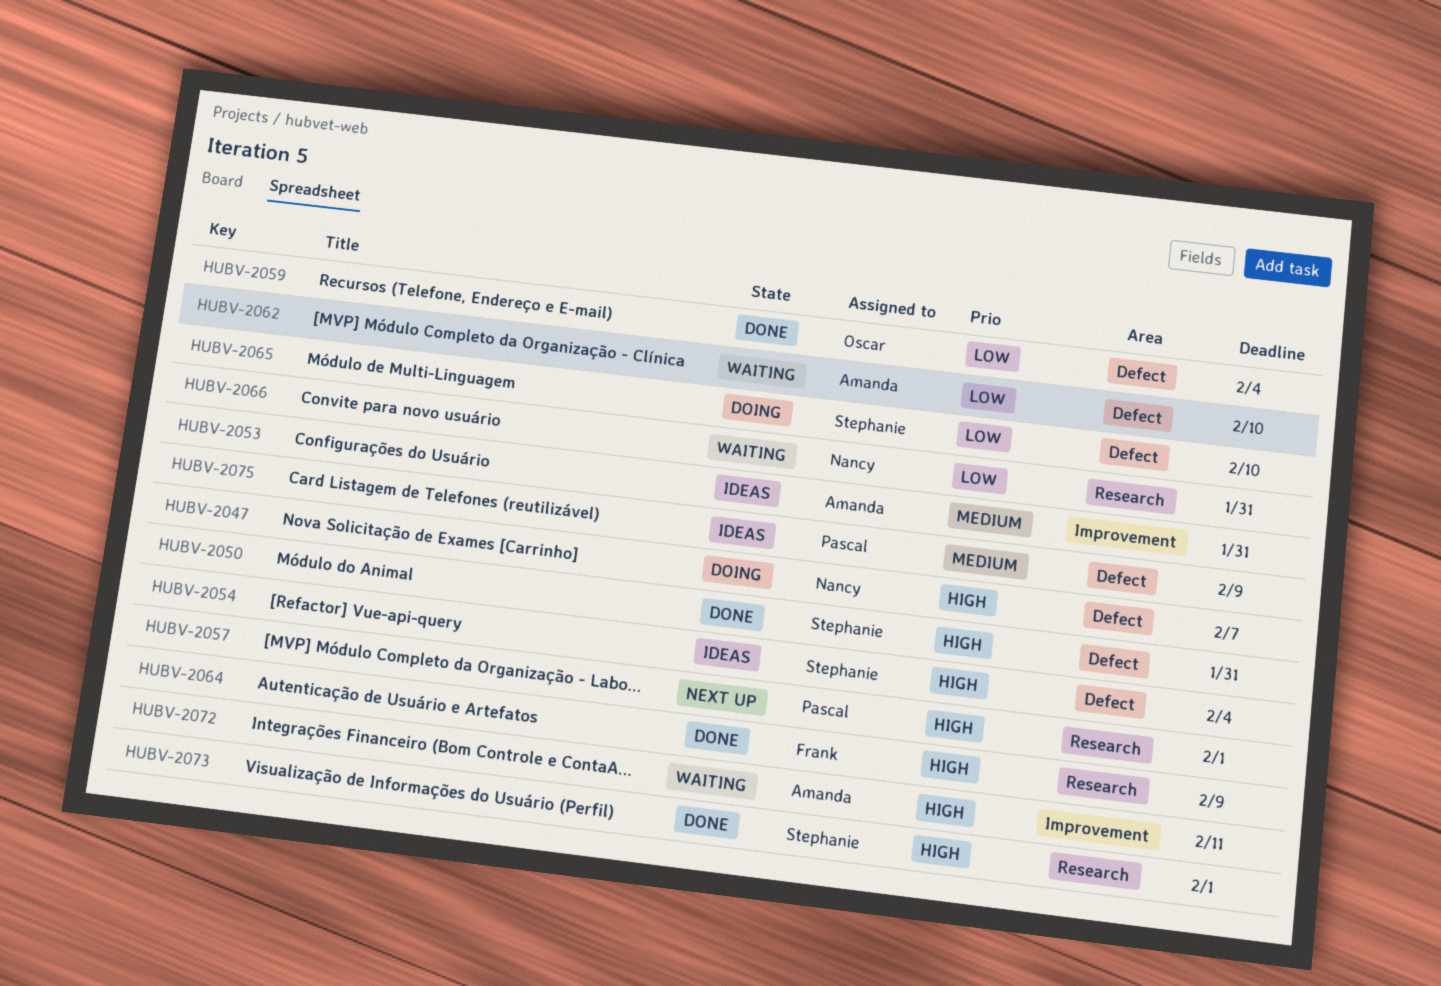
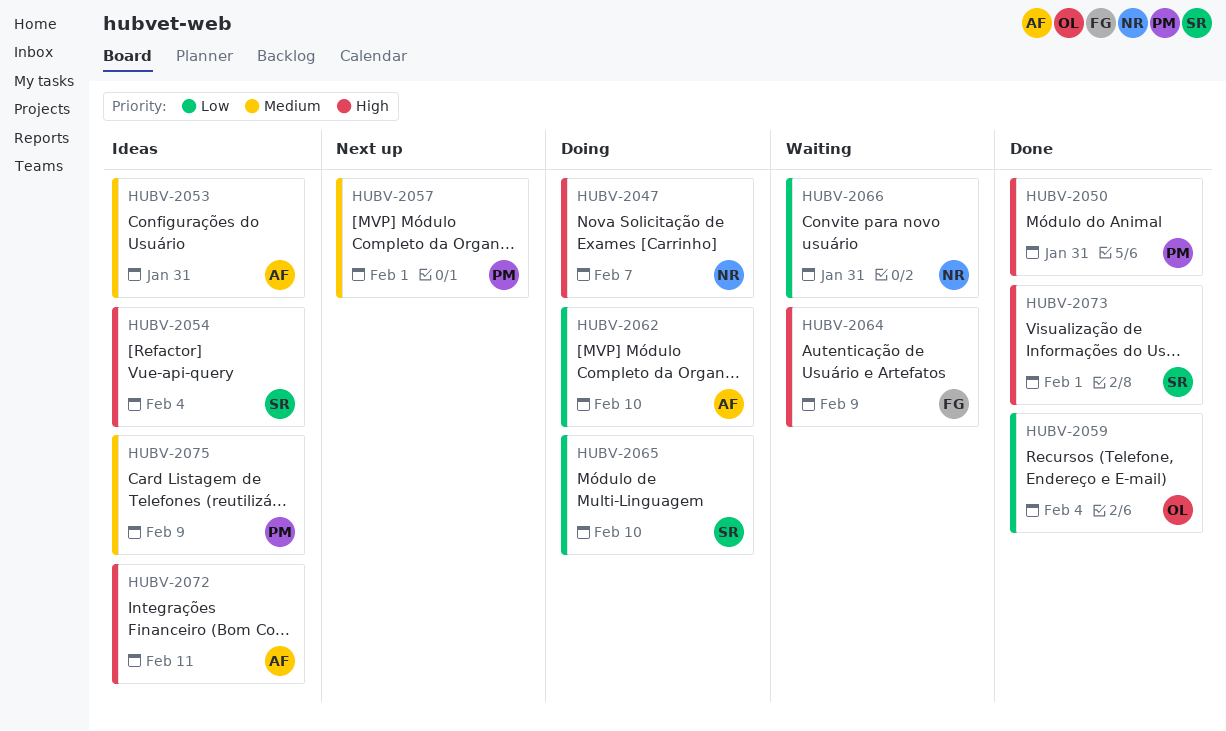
HUBV-2050, owner: Stephanie -> Pascal
HUBV-2057, priority: High -> Medium
HUBV-2062, status: Waiting -> Doing
HUBV-2064, status: Done -> Waiting
HUBV-2072, status: Waiting -> Ideas

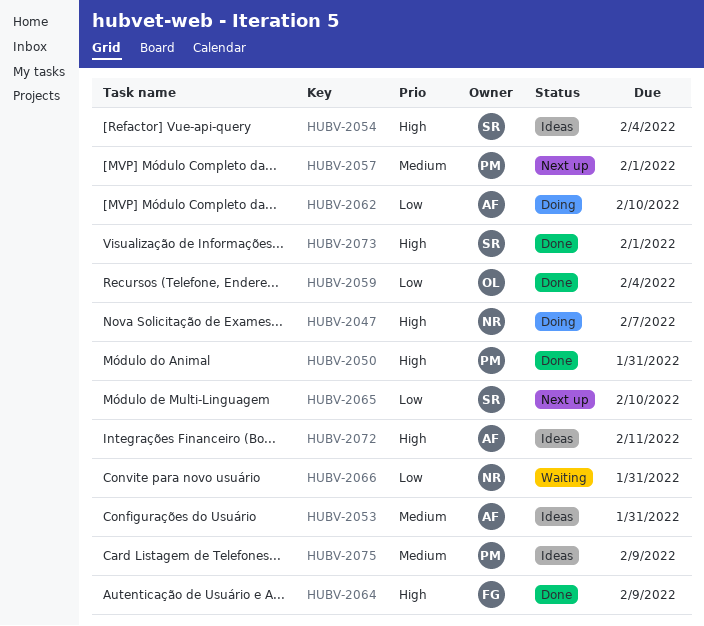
HUBV-2064, status: Waiting -> Done
HUBV-2065, status: Doing -> Next up

